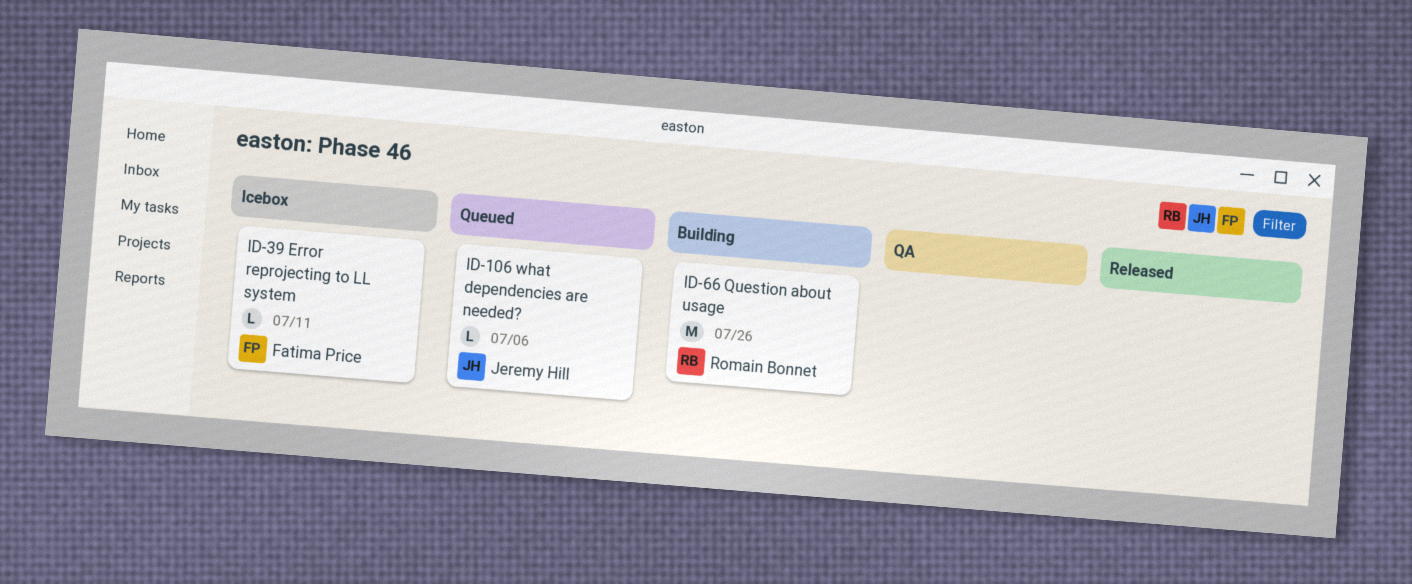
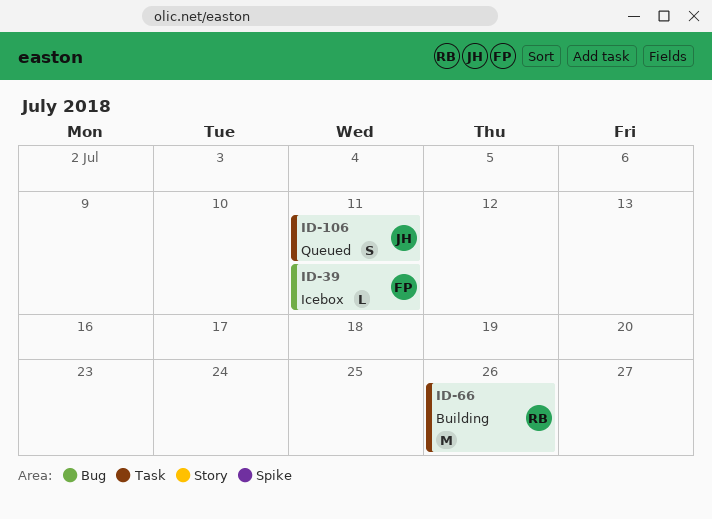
ID-106, estimate: L -> S
ID-106, due: Jul 6 -> Jul 11

